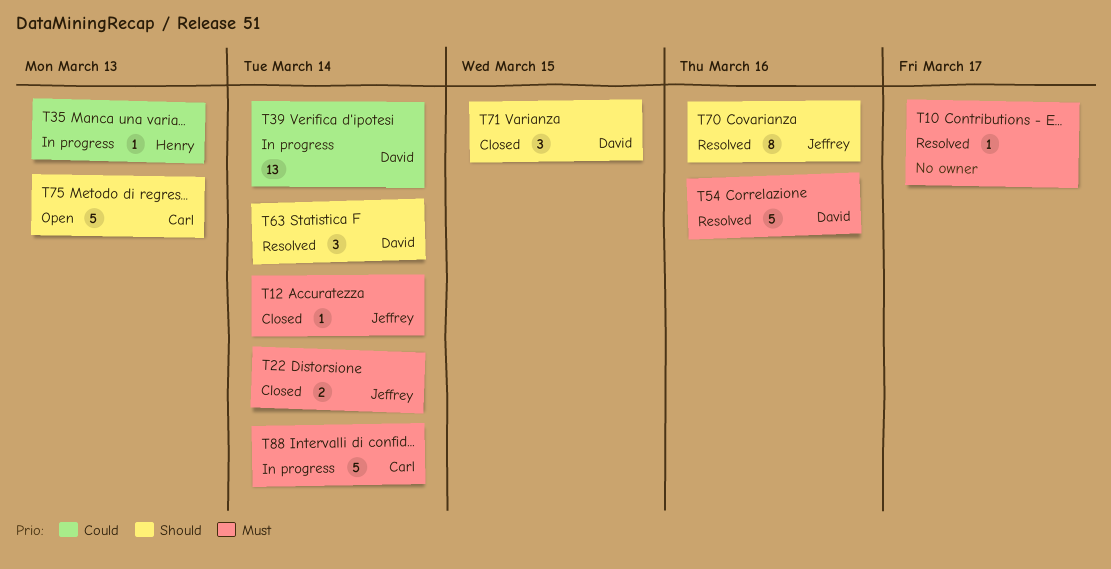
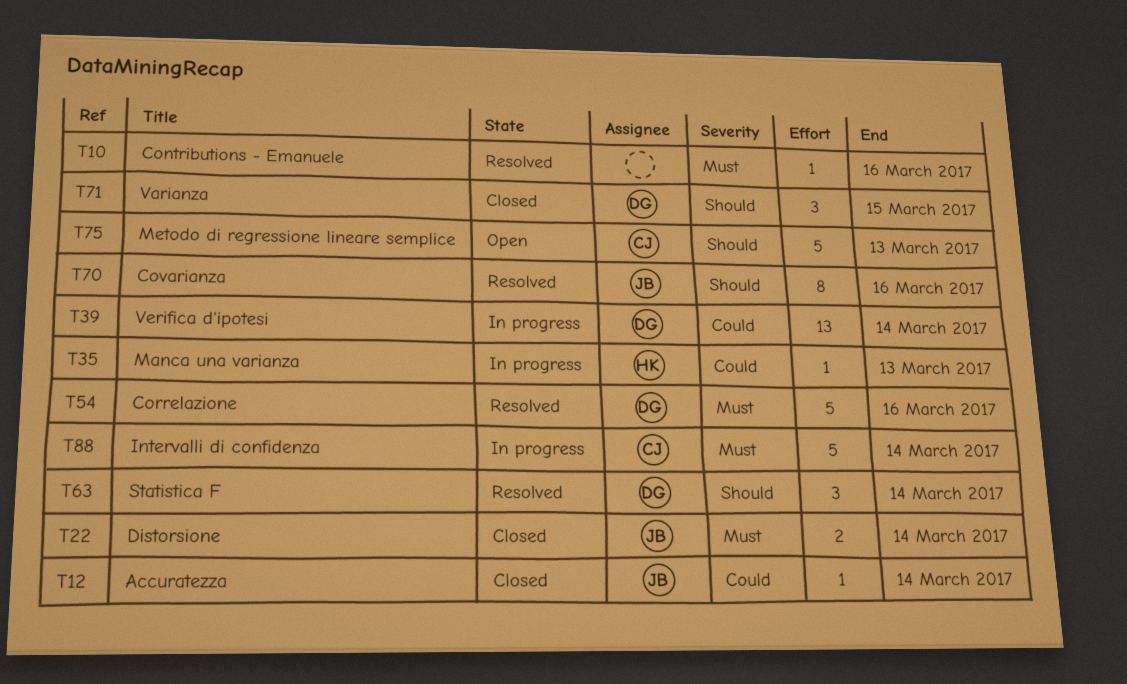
T10, due: Mar 17 -> Mar 16
T12, priority: Must -> Could

